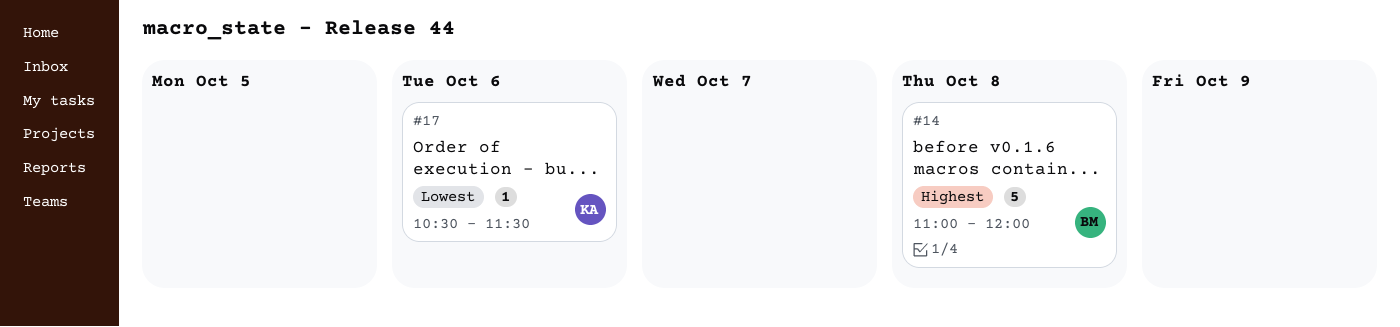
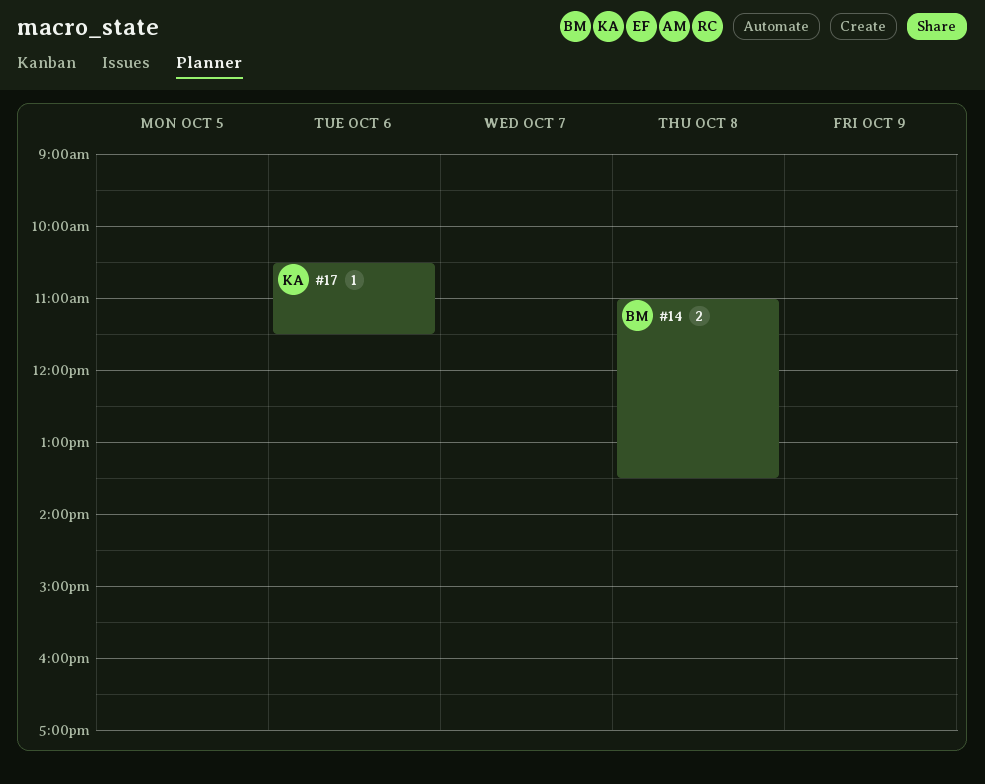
#14, estimate: 5 -> 2
#14, ends: 12:00 -> 13:30

